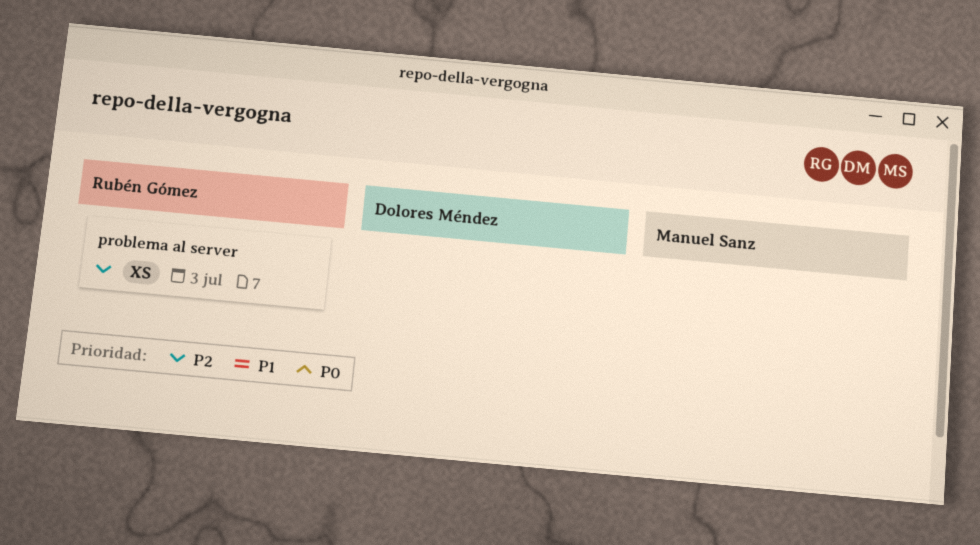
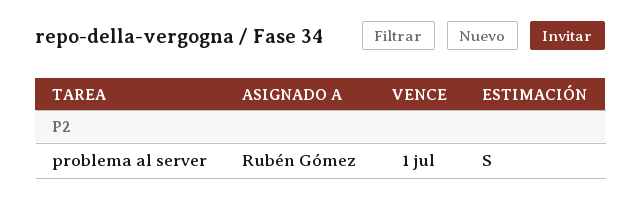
problema al server, estimate: XS -> S
problema al server, due: Jul 3 -> Jul 1

